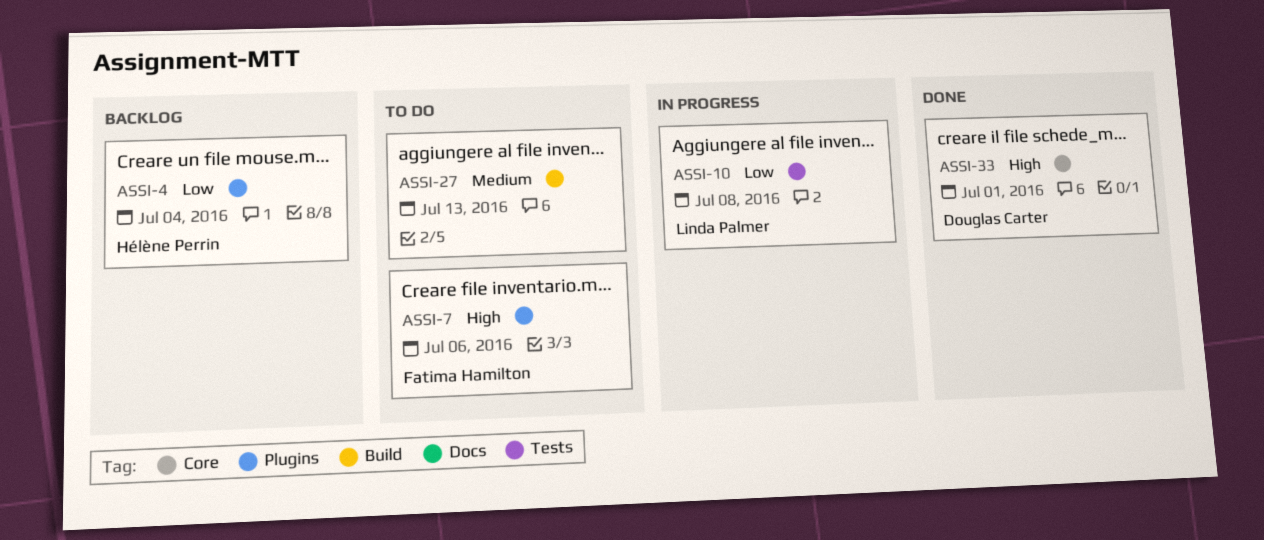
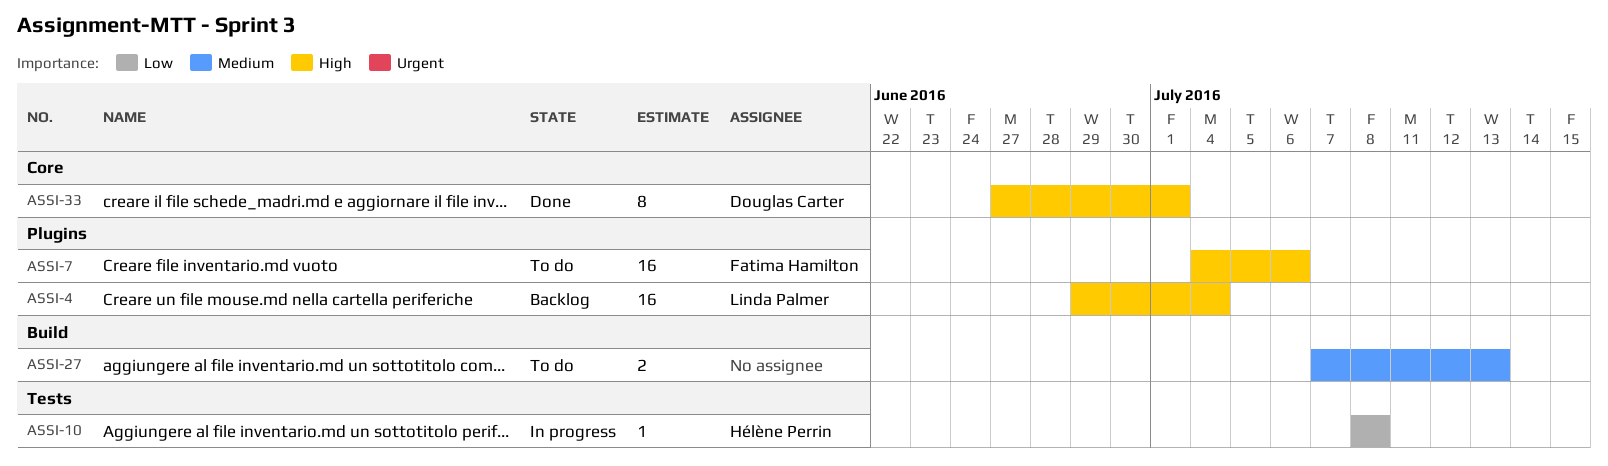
ASSI-4, owner: Hélène Perrin -> Linda Palmer
ASSI-4, priority: Low -> High
ASSI-10, owner: Linda Palmer -> Hélène Perrin

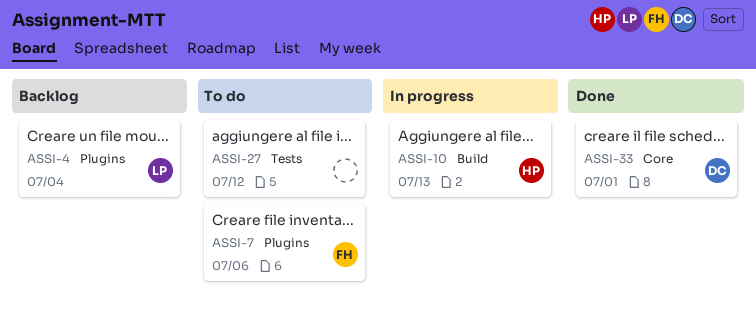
ASSI-10, label: Tests -> Build
ASSI-10, due: Jul 8 -> Jul 13
ASSI-27, label: Build -> Tests
ASSI-27, due: Jul 13 -> Jul 12

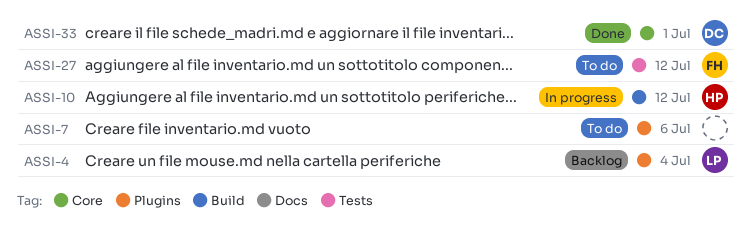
ASSI-7, owner: FH -> none
ASSI-10, due: Jul 13 -> Jul 12
ASSI-27, owner: none -> FH

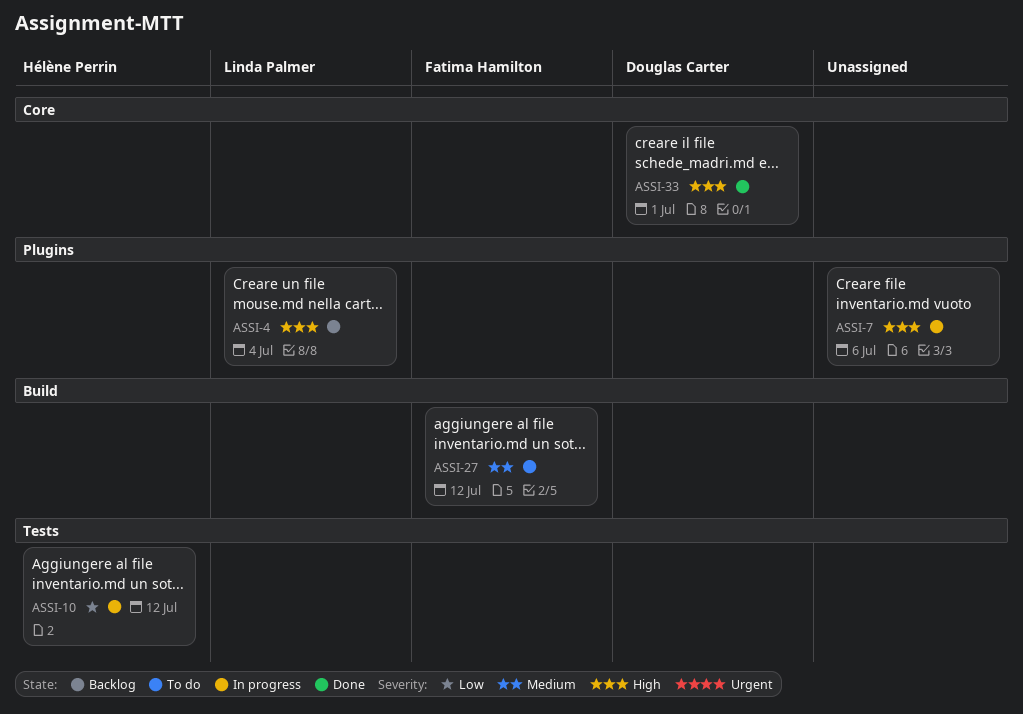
ASSI-7, status: To do -> In progress
ASSI-10, label: Build -> Tests
ASSI-27, label: Tests -> Build

